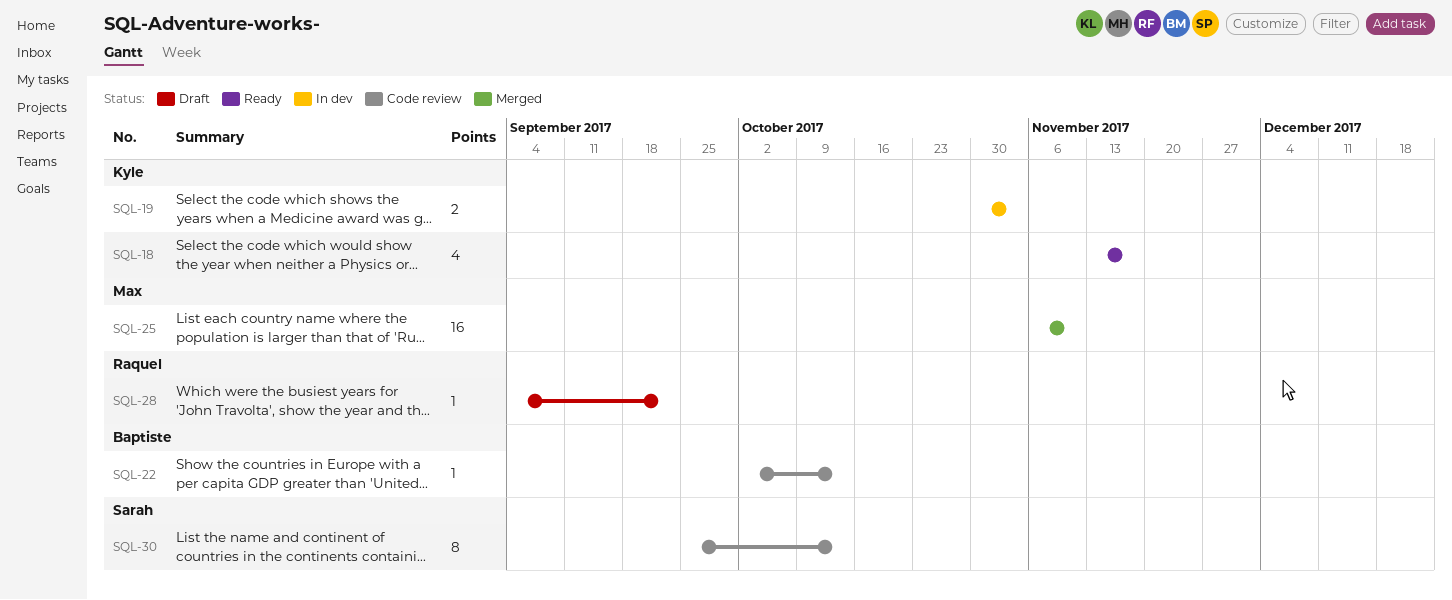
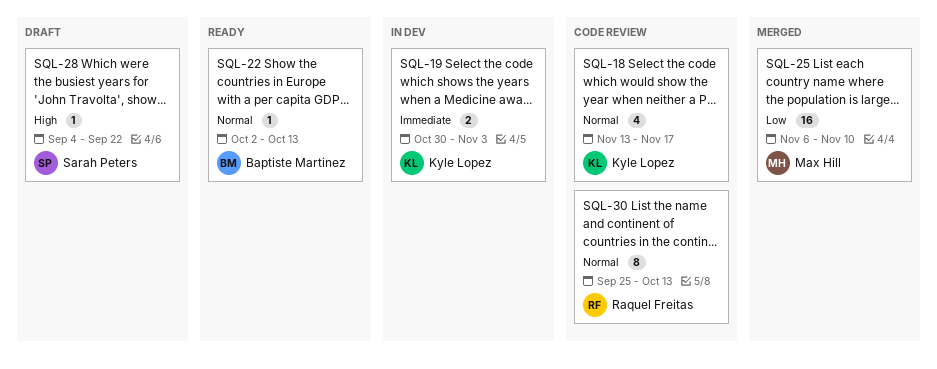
SQL-18, status: Ready -> Code review
SQL-22, status: Code review -> Ready
SQL-28, owner: Raquel Freitas -> Sarah Peters
SQL-30, owner: Sarah Peters -> Raquel Freitas

